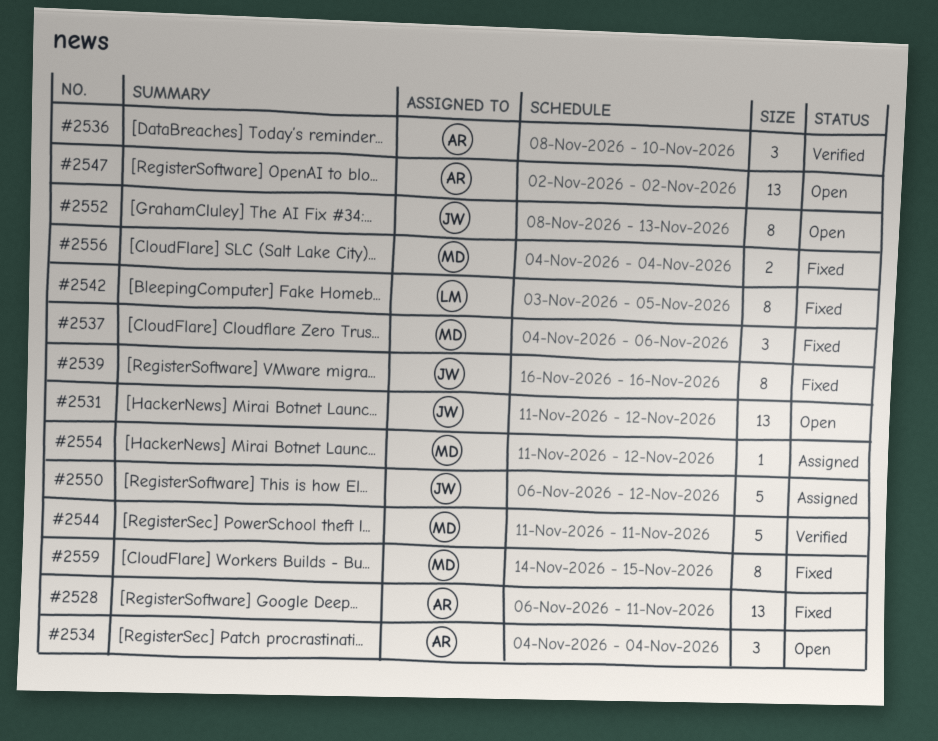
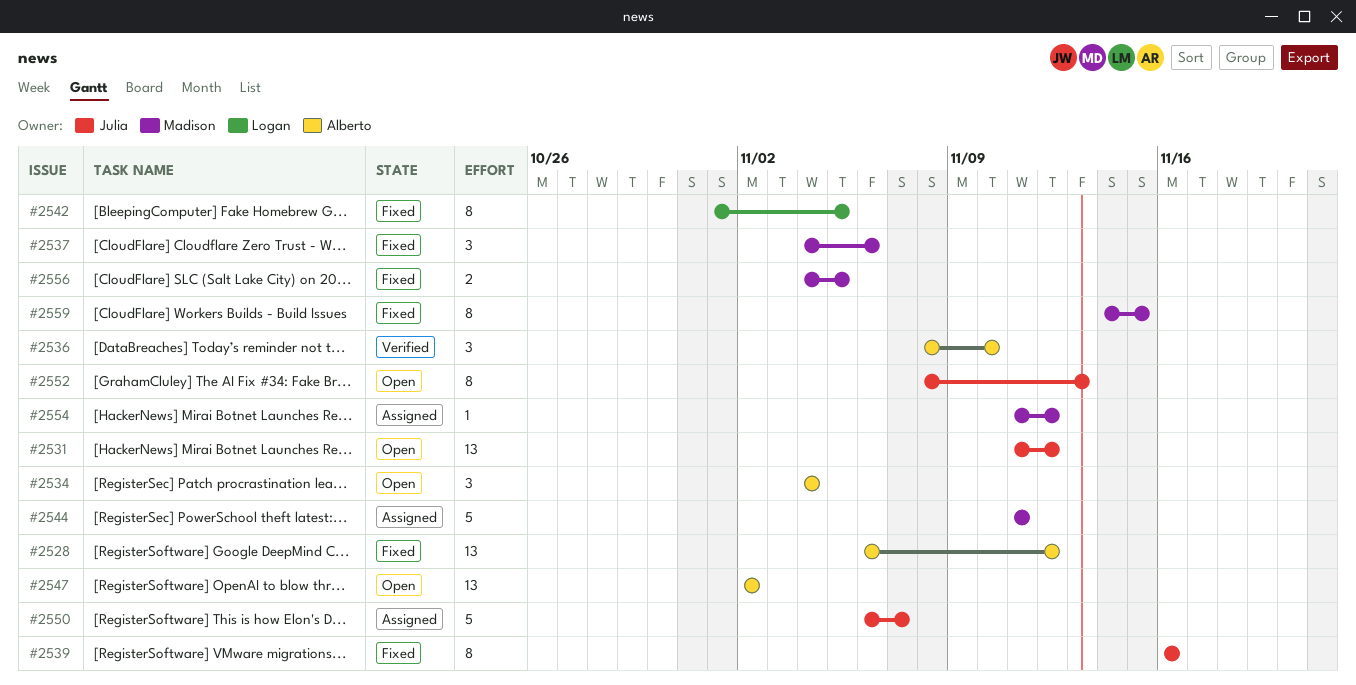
#2528, due: Nov 11 -> Nov 12
#2542, start: Nov 3 -> Nov 1
#2544, status: Verified -> Assigned
#2550, due: Nov 12 -> Nov 7
#2556, due: Nov 4 -> Nov 5

